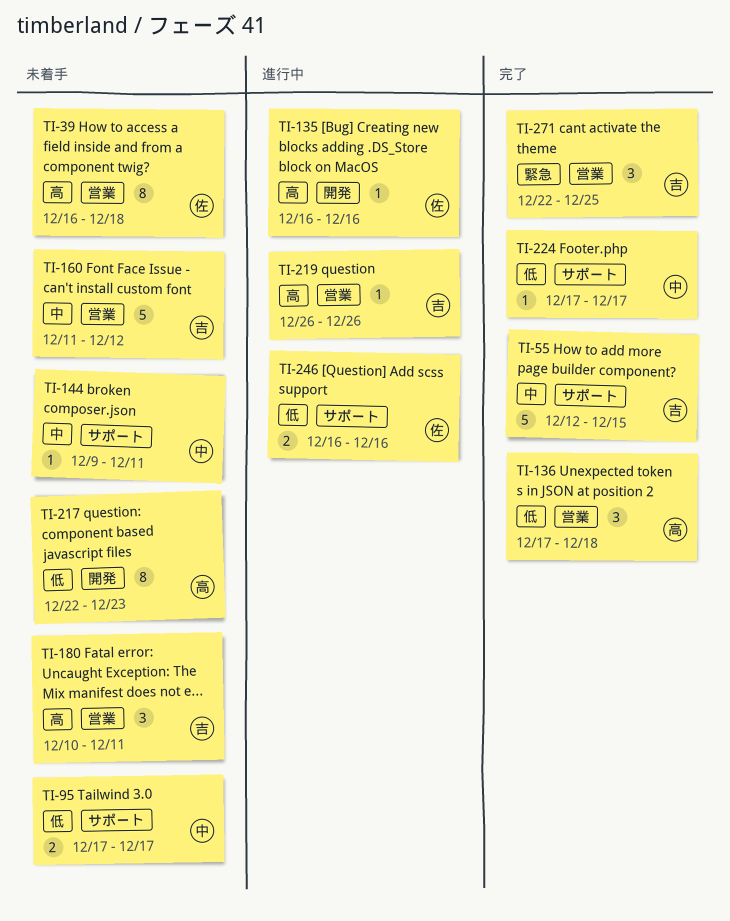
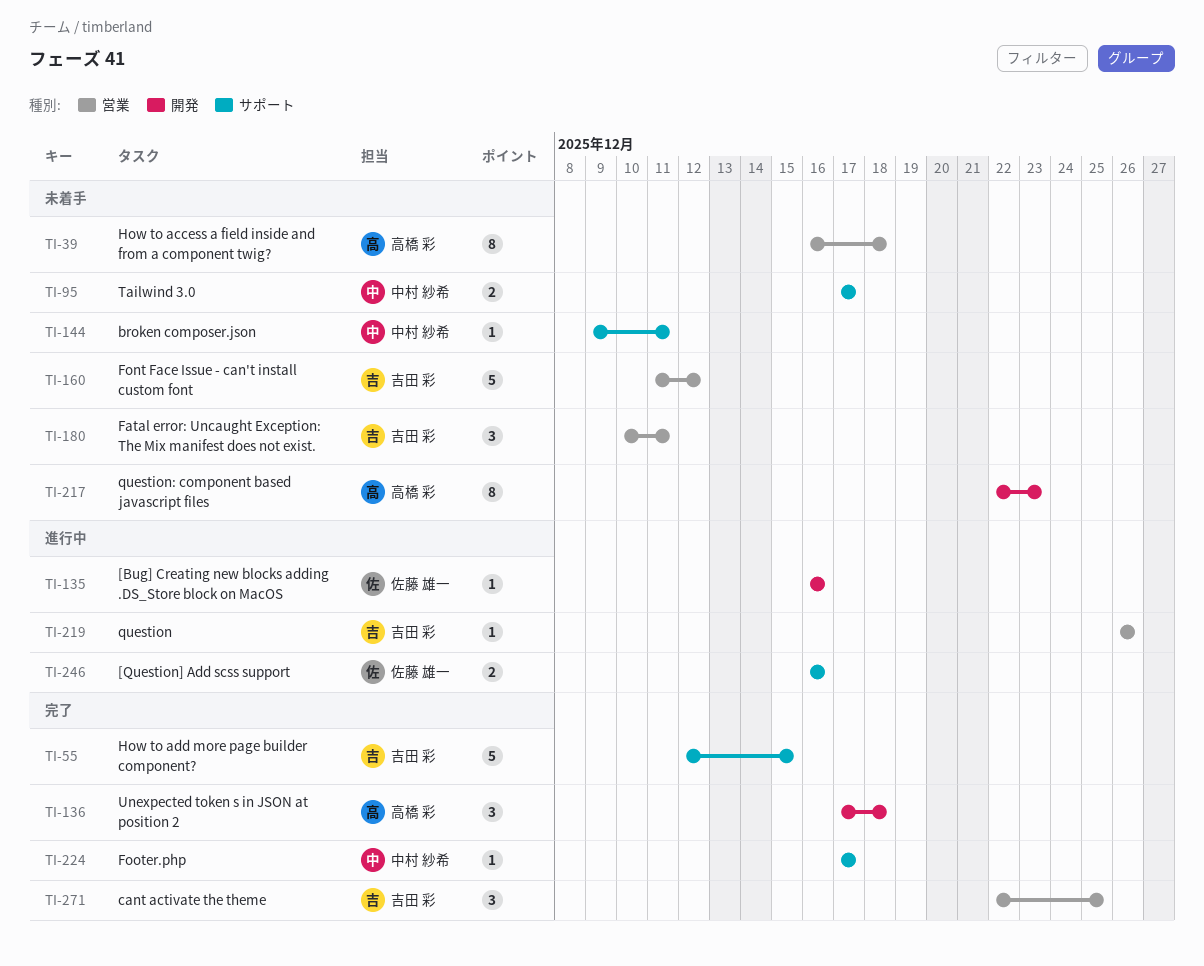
TI-39, owner: 佐藤 雄一 -> 高橋 彩
TI-136, label: 営業 -> 開発

